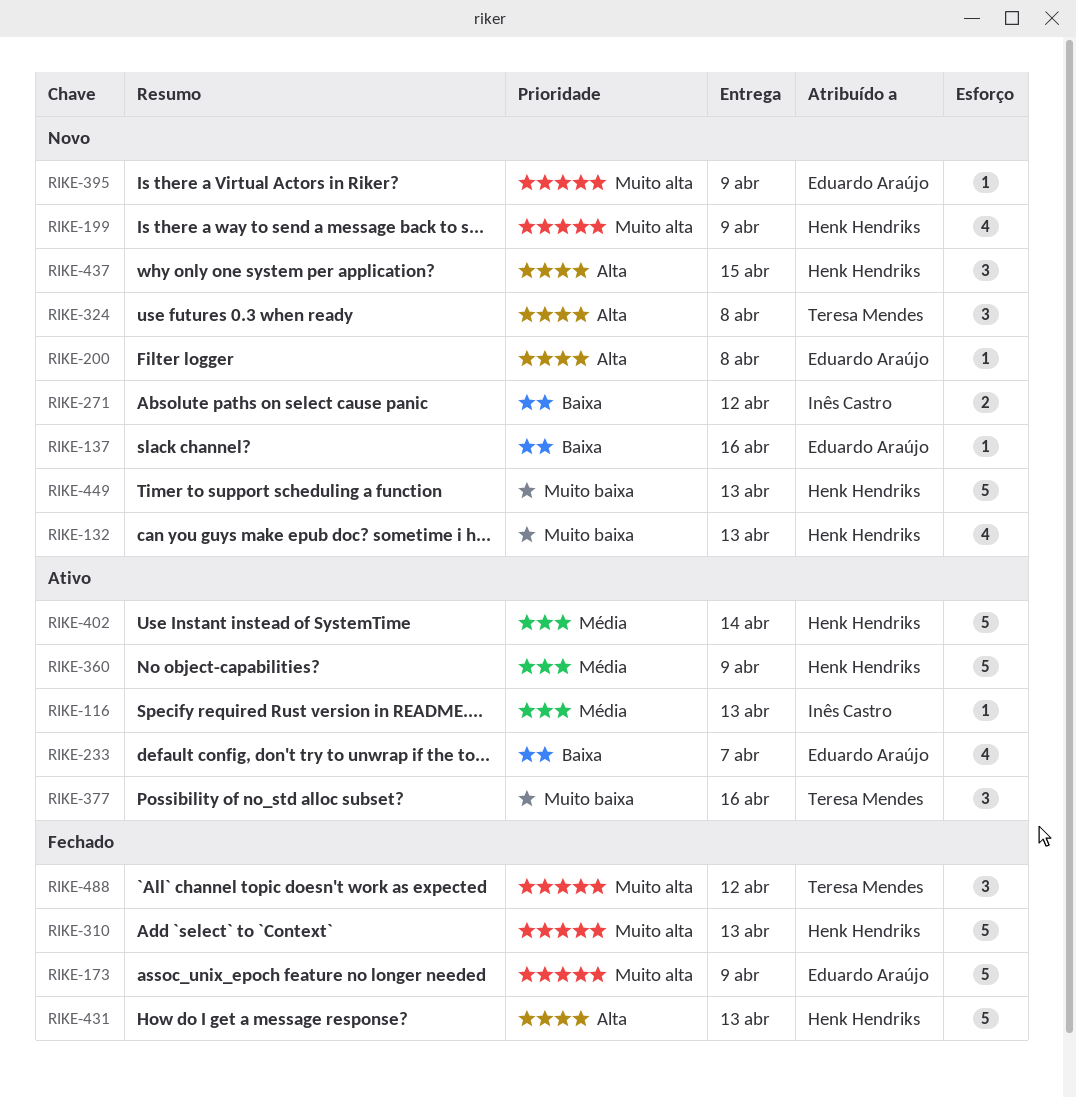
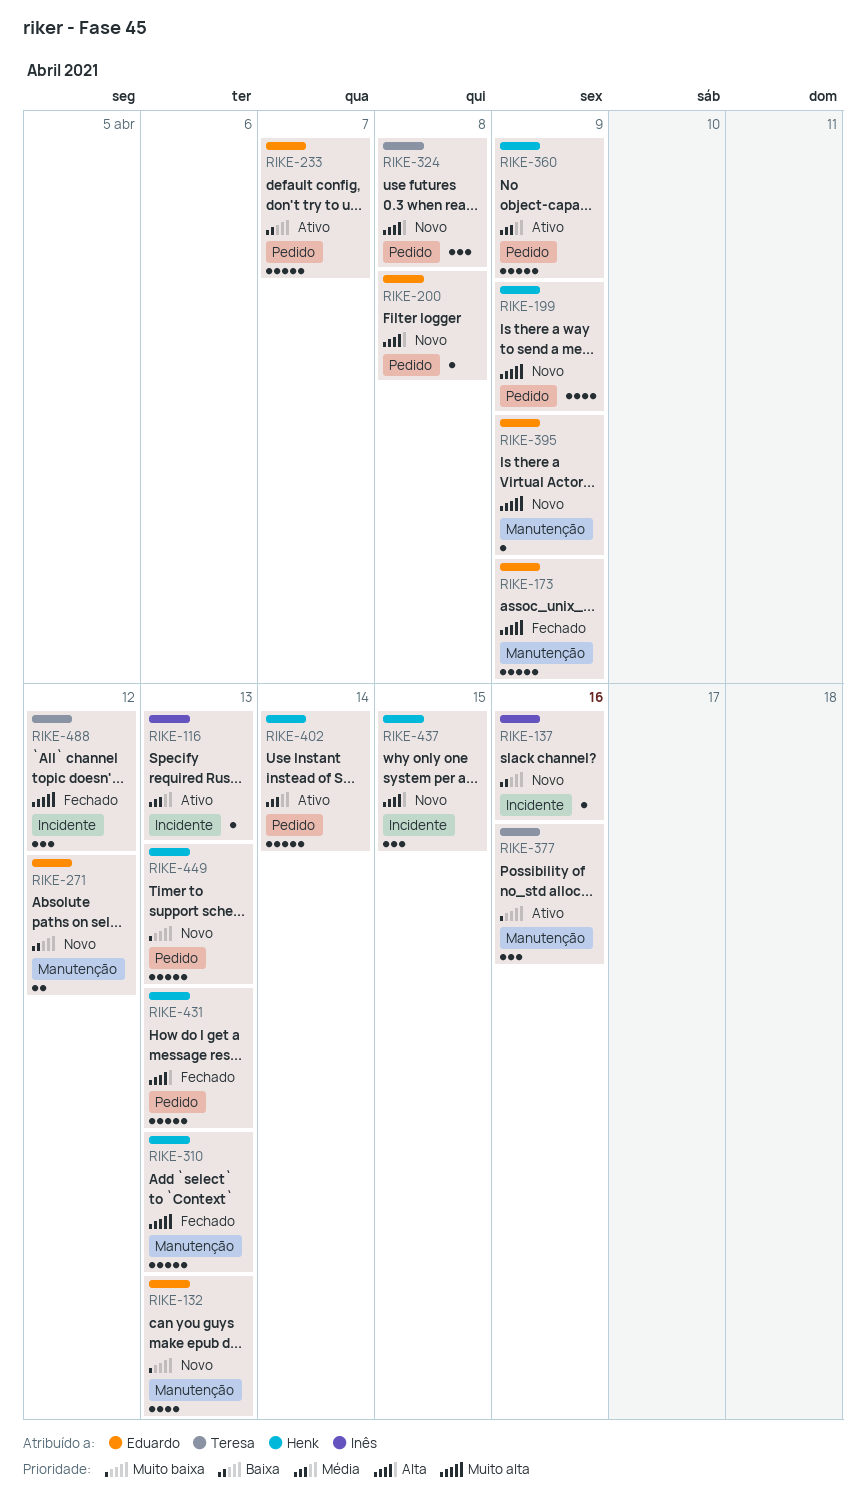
RIKE-132, owner: Henk Hendriks -> Eduardo Araújo
RIKE-137, owner: Eduardo Araújo -> Inês Castro
RIKE-233, estimate: 4 -> 5
RIKE-271, owner: Inês Castro -> Eduardo Araújo

